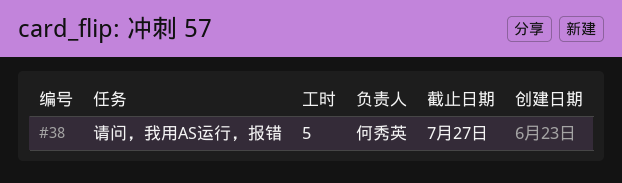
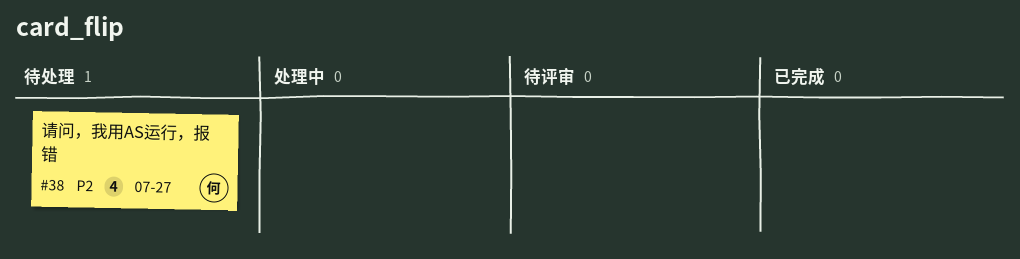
#38, estimate: 5 -> 4

